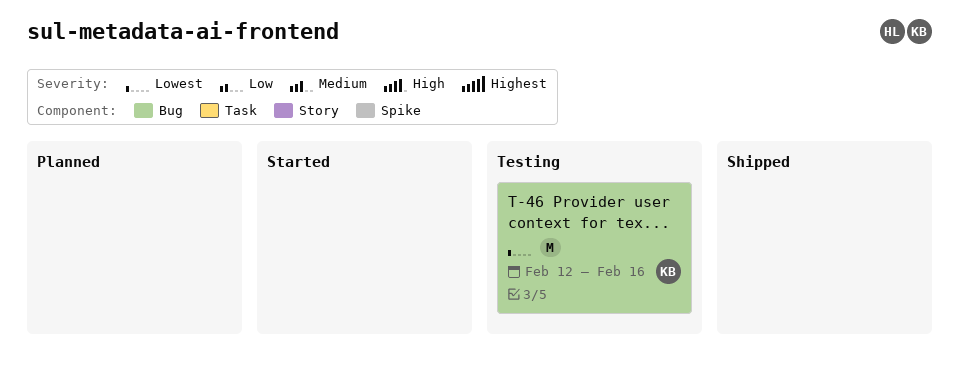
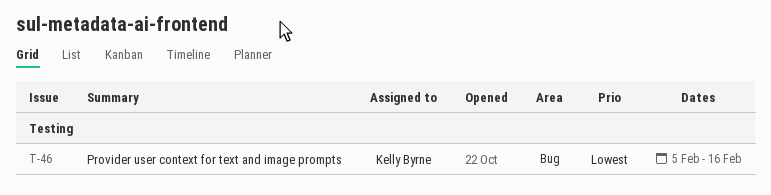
T-46, start: Feb 12 -> Feb 5

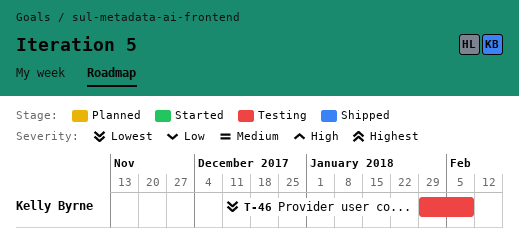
T-46, start: Feb 5 -> Jan 29
T-46, due: Feb 16 -> Feb 9

